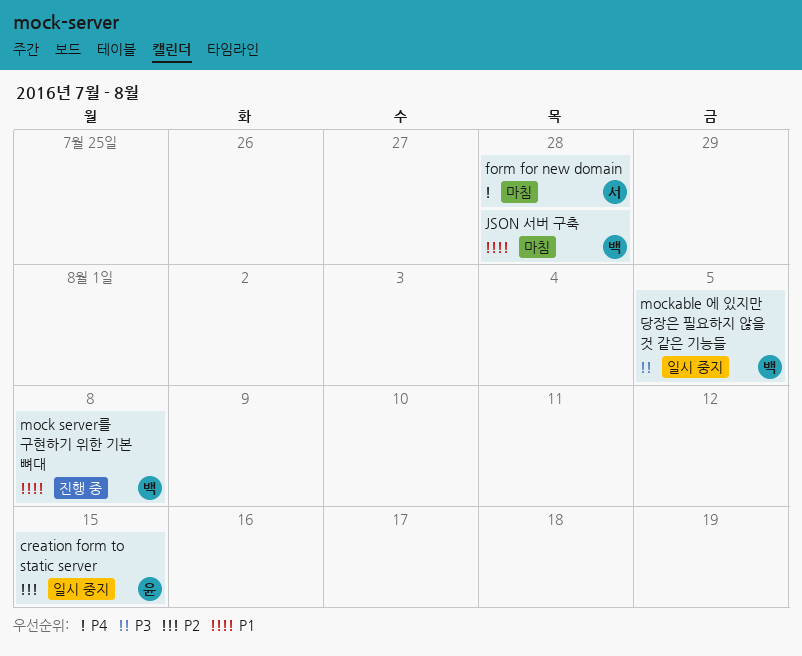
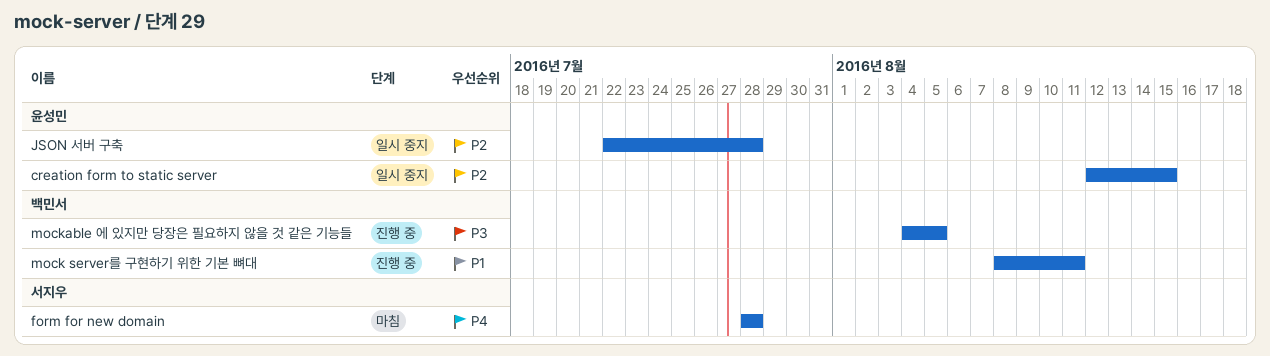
JSON 서버 구축, status: 마침 -> 일시 중지
JSON 서버 구축, owner: 백민서 -> 윤성민
JSON 서버 구축, priority: P1 -> P2
mock server를 구현하기 위한 기본 뼈대, due: Aug 8 -> Aug 11
mockable 에 있지만 당장은 필요하지 않을 것 같은 기능들, status: 일시 중지 -> 진행 중

